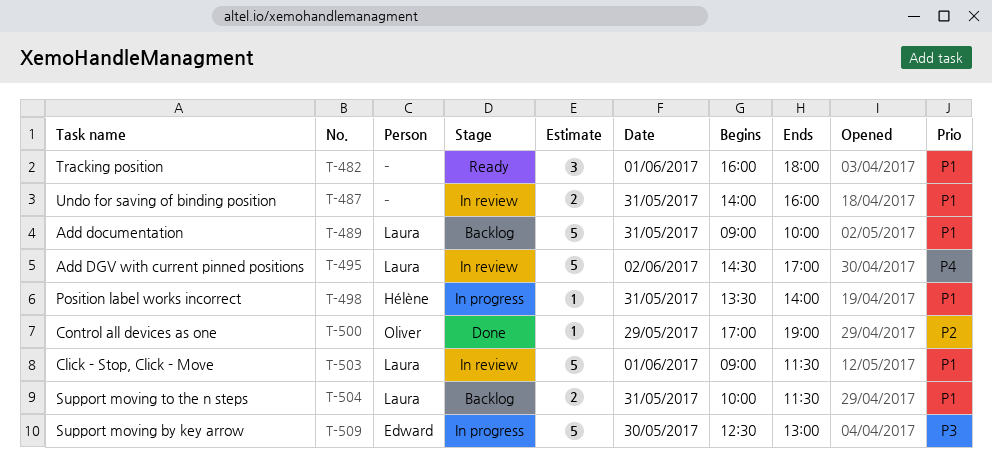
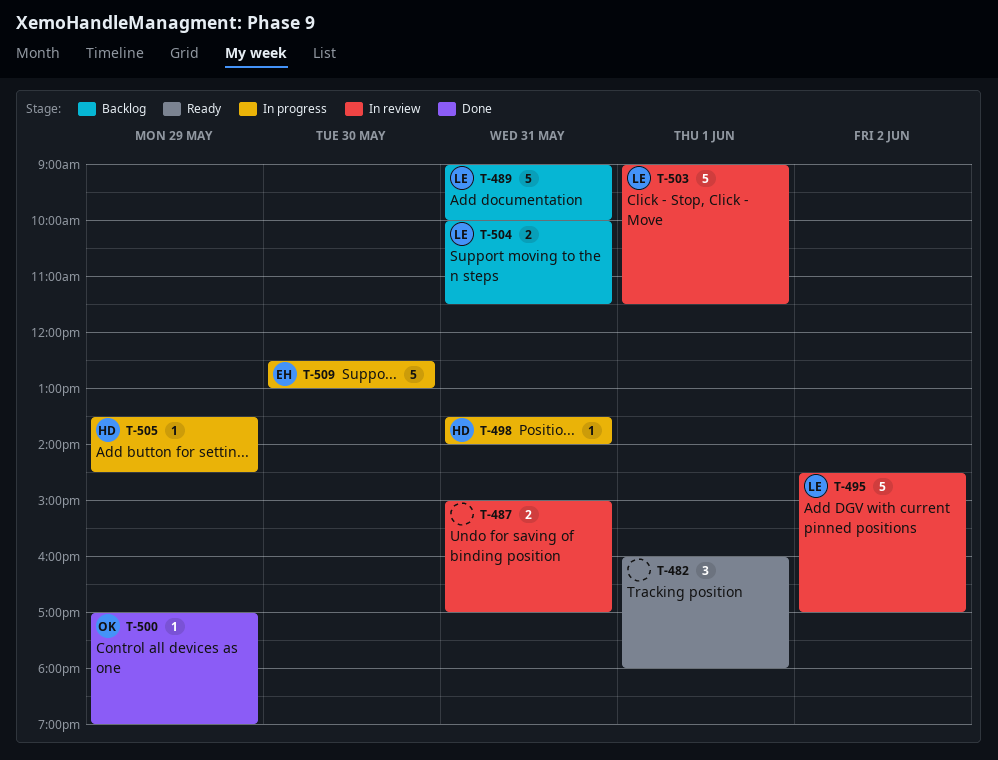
T-487, begins: 14:00 -> 15:00
T-487, ends: 16:00 -> 17:00
T-505: none -> present

